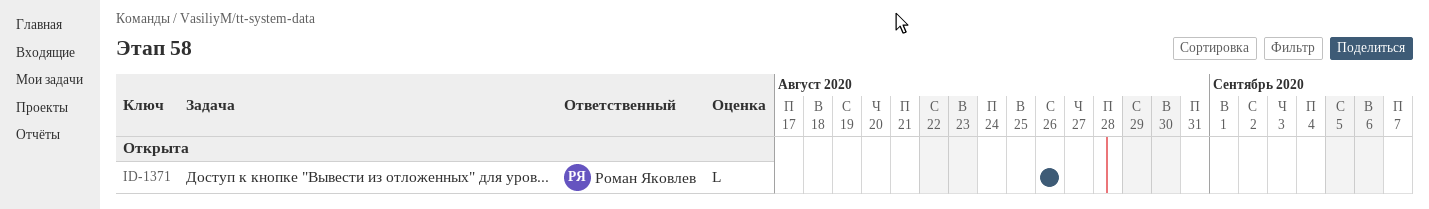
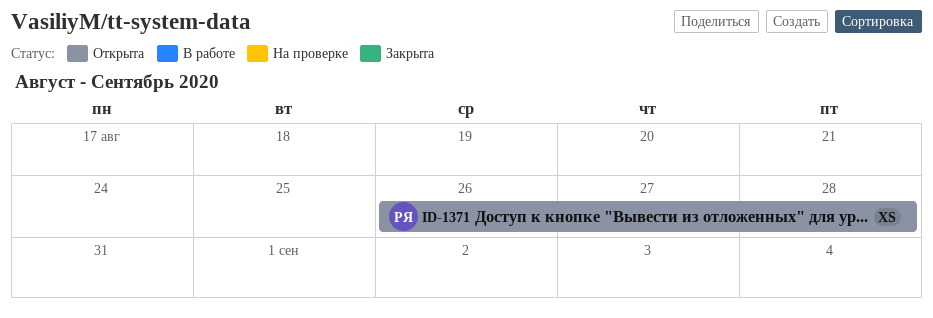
ID-1371, estimate: L -> XS
ID-1371, due: Aug 26 -> Aug 28

